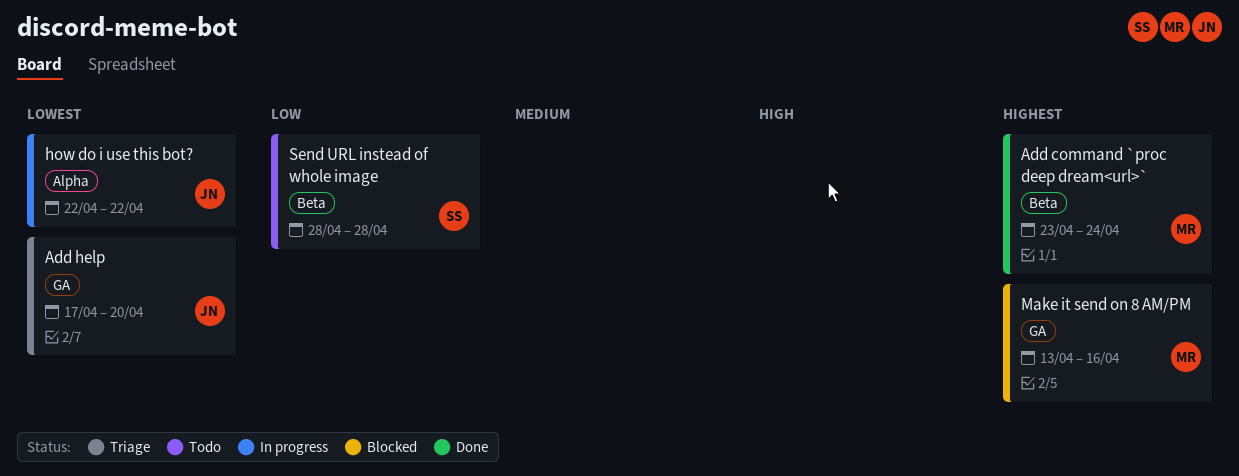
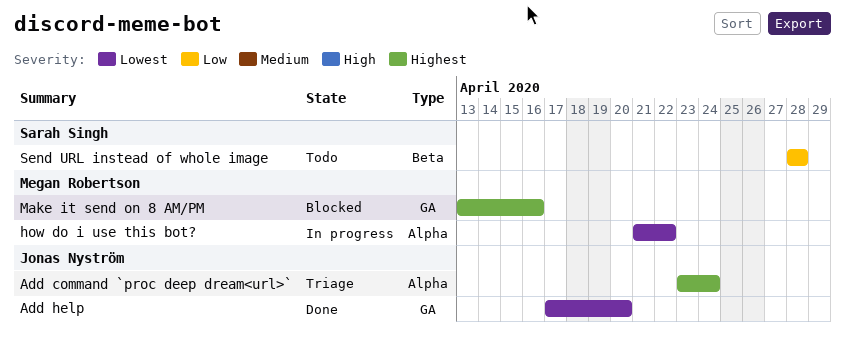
Add command `proc deep dream<url>`, status: Done -> Triage
Add command `proc deep dream<url>`, owner: Megan Robertson -> Jonas Nyström
Add command `proc deep dream<url>`, label: Beta -> Alpha
Add help, status: Triage -> Done
how do i use this bot?, owner: Jonas Nyström -> Megan Robertson
how do i use this bot?, start: Apr 22 -> Apr 21

